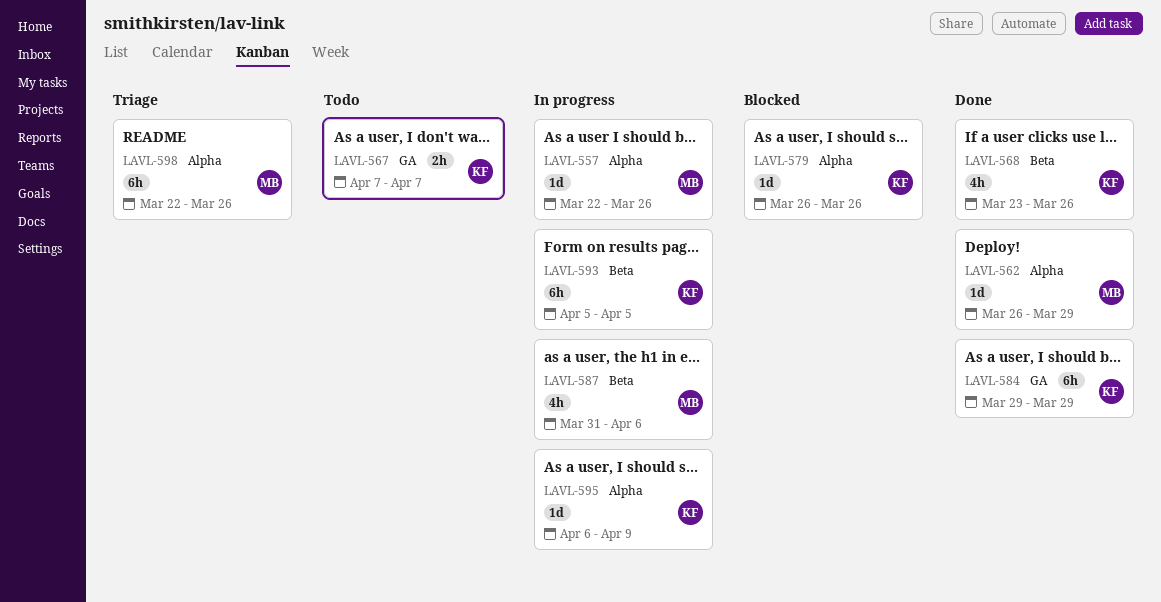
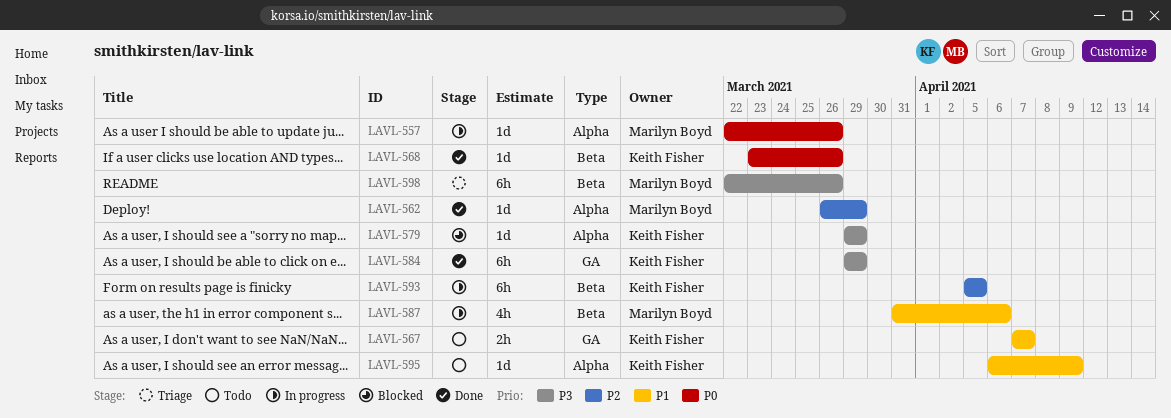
LAVL-568, estimate: 4h -> 1d
LAVL-579, start: Mar 26 -> Mar 29
LAVL-579, due: Mar 26 -> Mar 29
LAVL-595, status: In progress -> Todo
LAVL-598, label: Alpha -> Beta

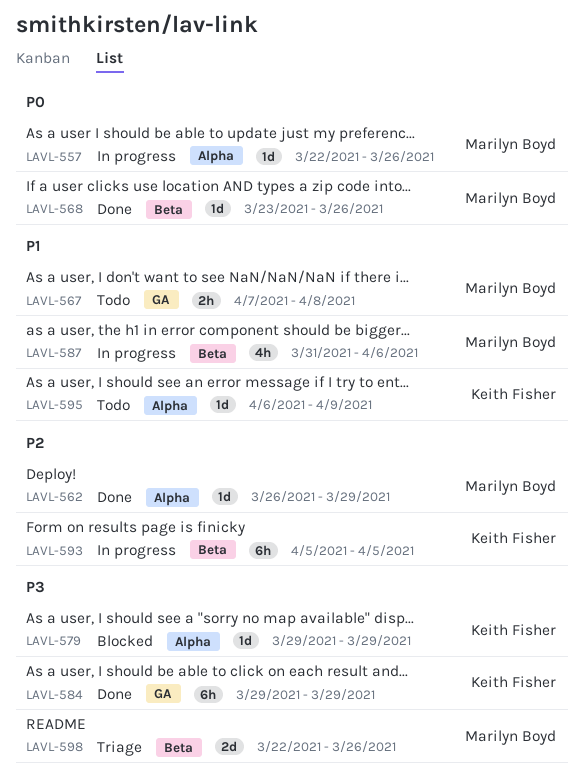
LAVL-567, owner: Keith Fisher -> Marilyn Boyd
LAVL-567, due: Apr 7 -> Apr 8
LAVL-568, owner: Keith Fisher -> Marilyn Boyd
LAVL-598, estimate: 6h -> 2d

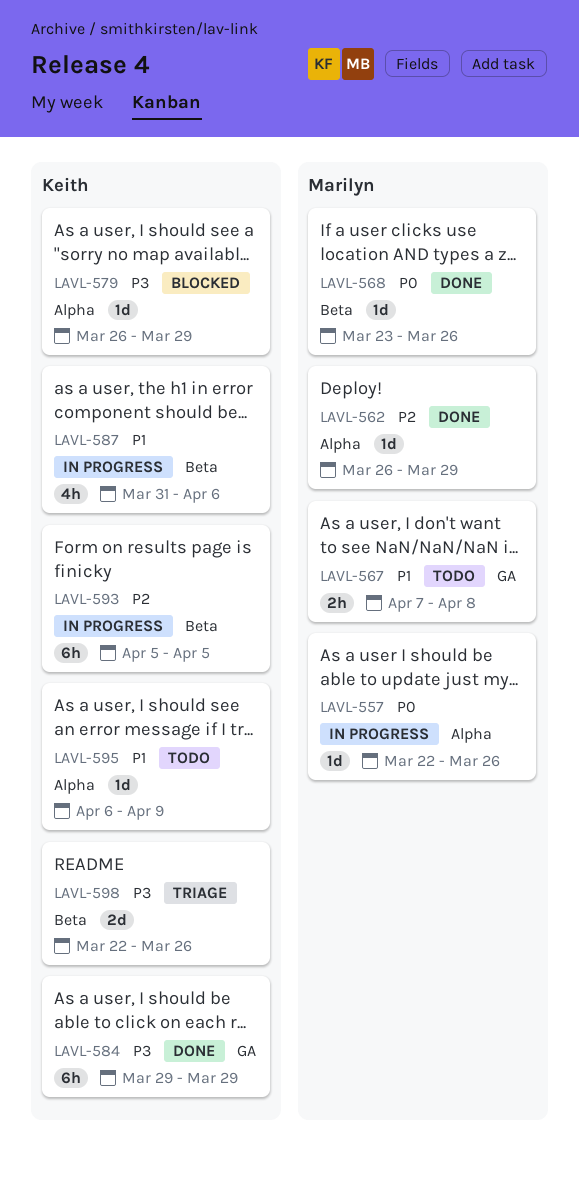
LAVL-579, start: Mar 29 -> Mar 26
LAVL-587, owner: Marilyn Boyd -> Keith Fisher
LAVL-598, owner: Marilyn Boyd -> Keith Fisher

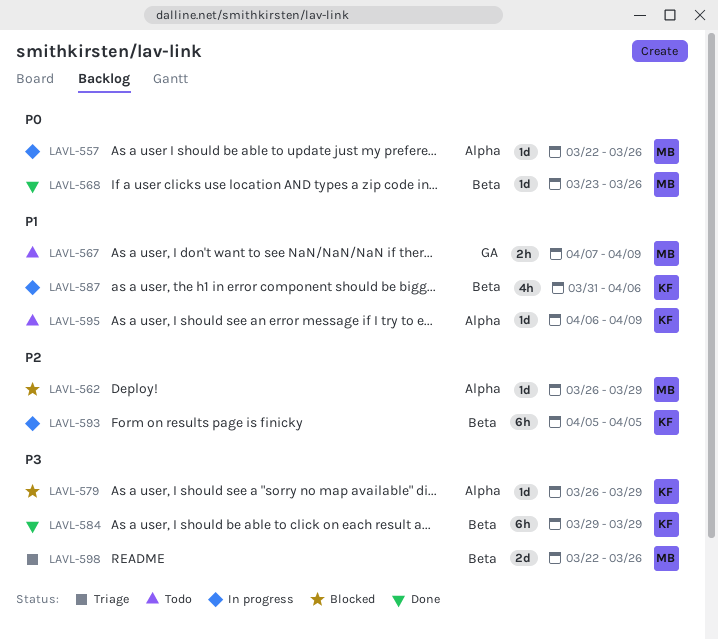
LAVL-562, status: Done -> Blocked
LAVL-567, due: Apr 8 -> Apr 9
LAVL-584, label: GA -> Beta
LAVL-598, owner: Keith -> Marilyn

